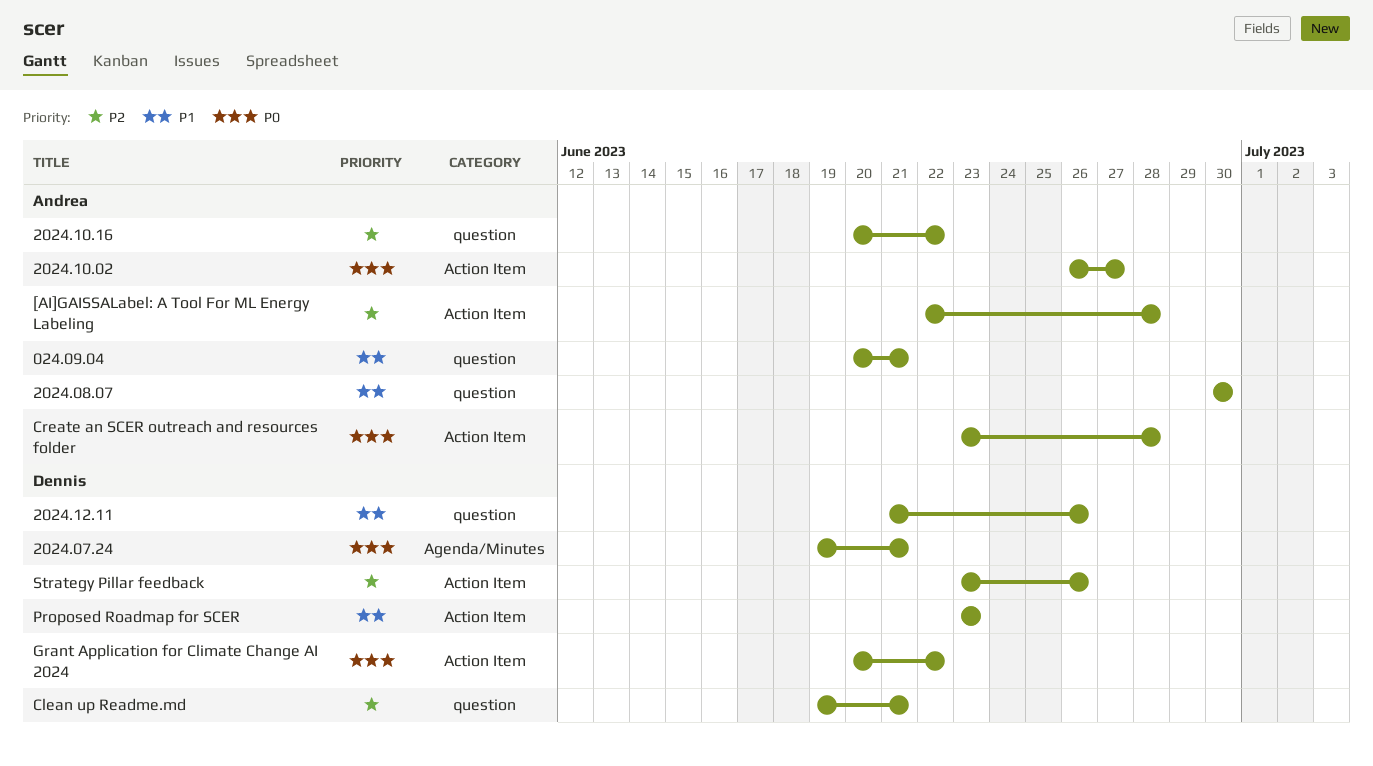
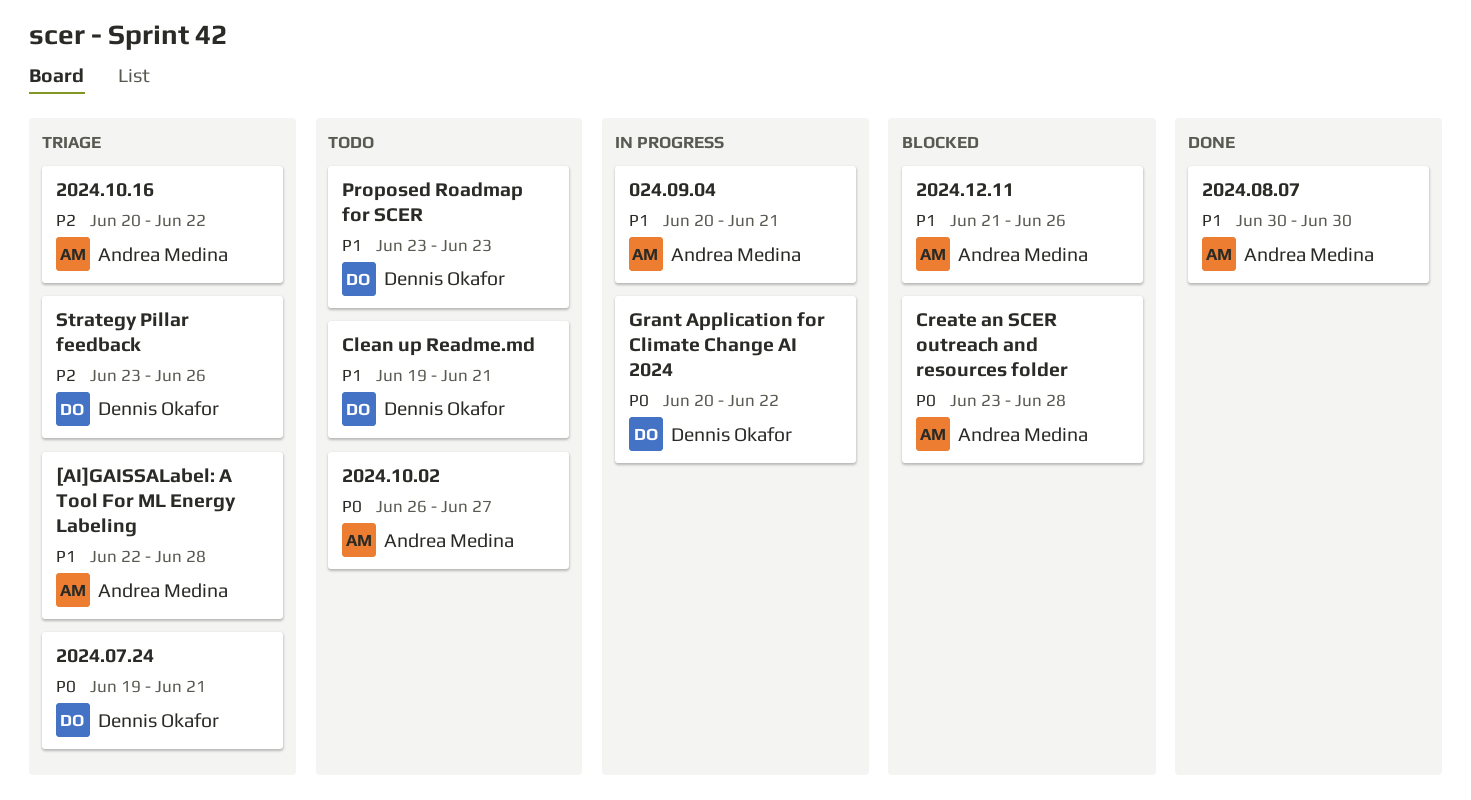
2024.12.11, owner: Dennis Okafor -> Andrea Medina
[AI]GAISSALabel: A Tool For ML Energy Labeling, priority: P2 -> P1
Clean up Readme.md, priority: P2 -> P1

